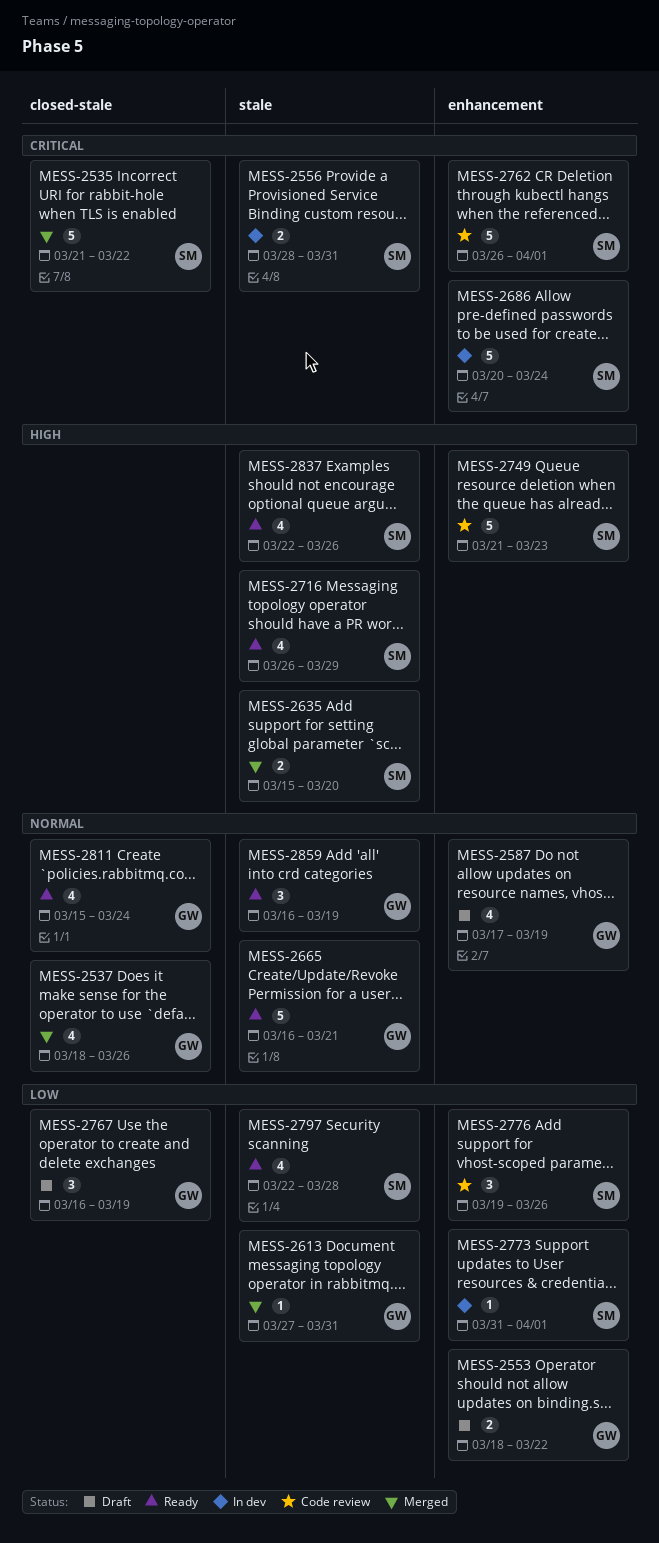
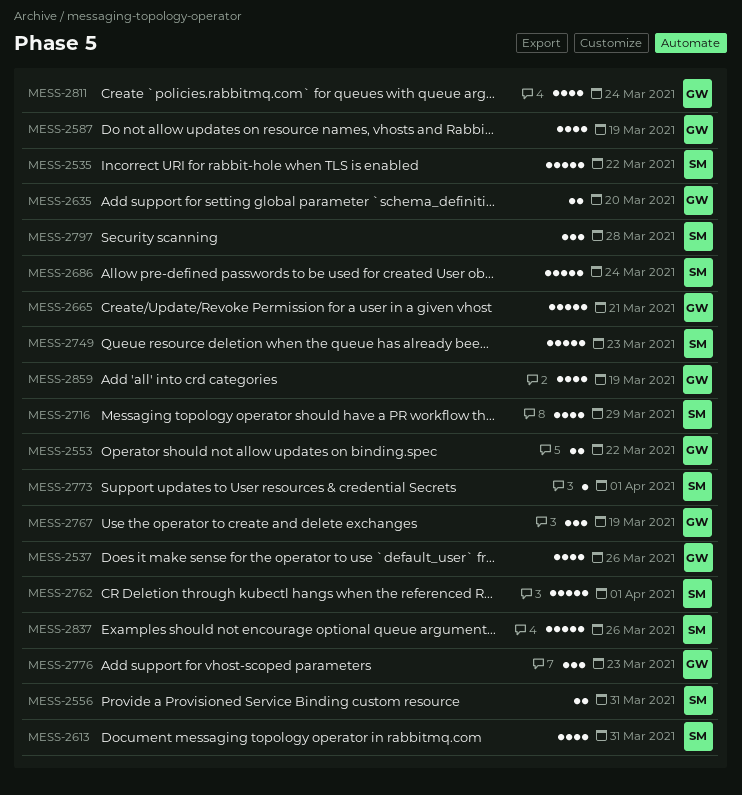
MESS-2613, owner: GW -> SM
MESS-2613, estimate: 1 -> 4
MESS-2635, owner: SM -> GW
MESS-2776, owner: SM -> GW
MESS-2776, due: Mar 26 -> Mar 23
MESS-2797, estimate: 4 -> 3
MESS-2837, estimate: 4 -> 5
MESS-2859, estimate: 3 -> 4

